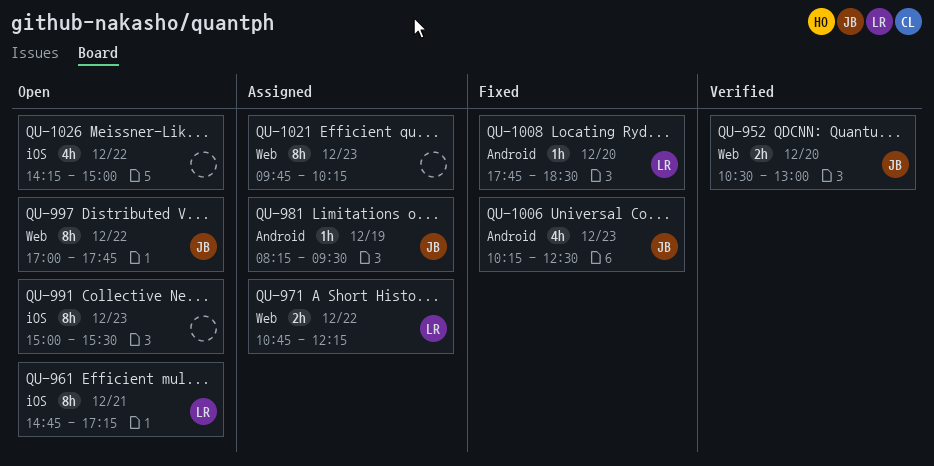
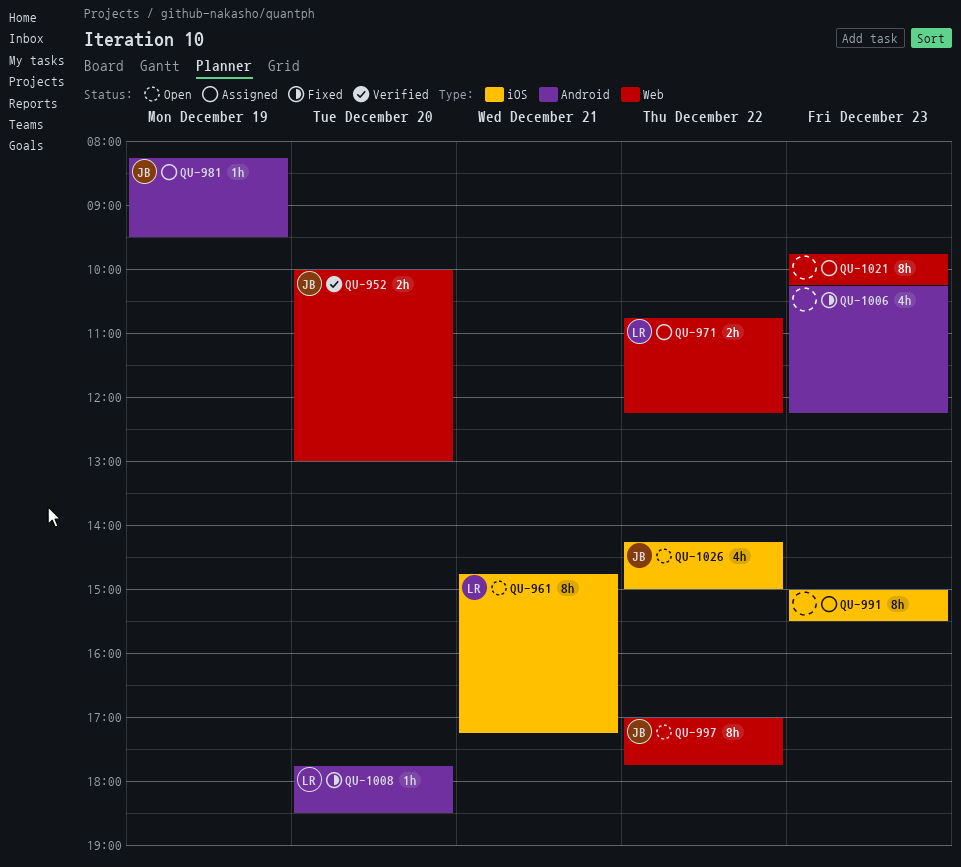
QU-952, begins: 10:30 -> 10:00
QU-991, status: Open -> Assigned
QU-1006, owner: JB -> none
QU-1006, ends: 12:30 -> 12:15
QU-1026, owner: none -> JB

